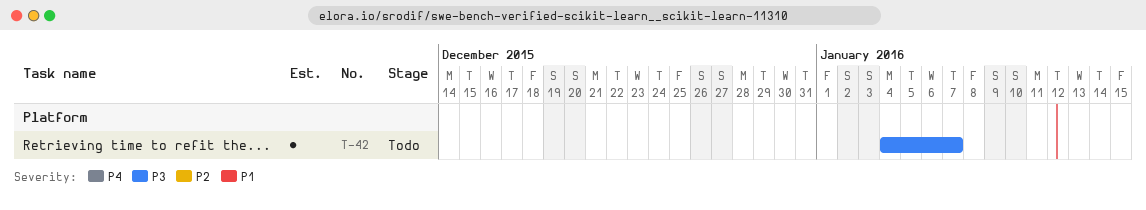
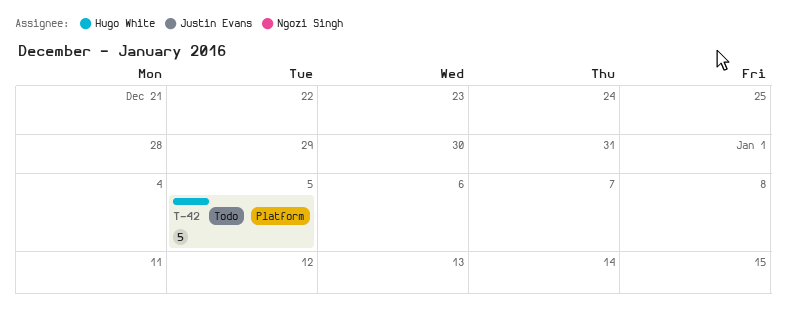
T-42, estimate: 1 -> 5
T-42, due: Jan 7 -> Jan 5

